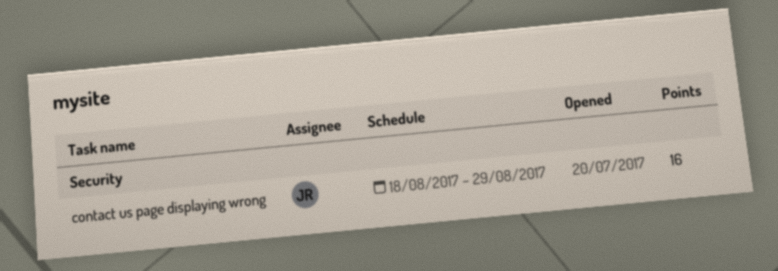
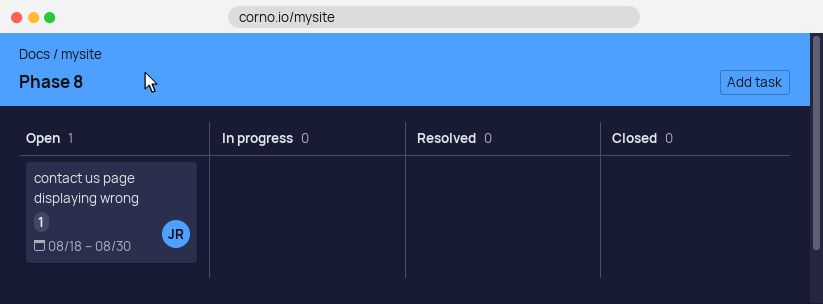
contact us page displaying wrong, estimate: 16 -> 1
contact us page displaying wrong, due: Aug 29 -> Aug 30

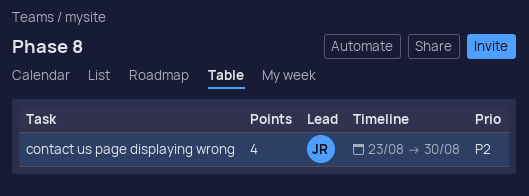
contact us page displaying wrong, estimate: 1 -> 4
contact us page displaying wrong, start: Aug 18 -> Aug 23

